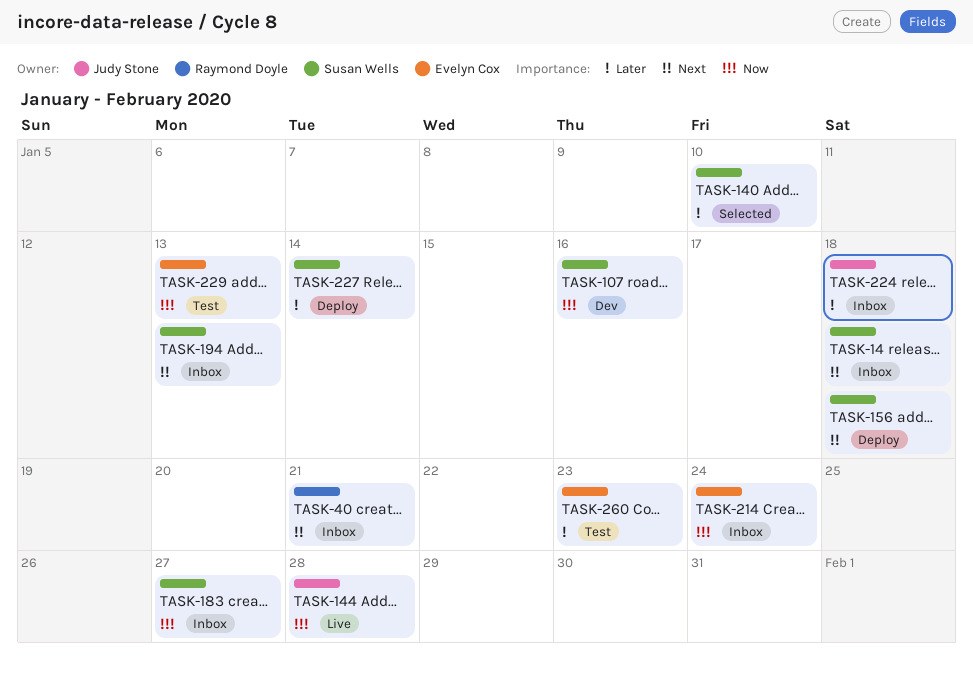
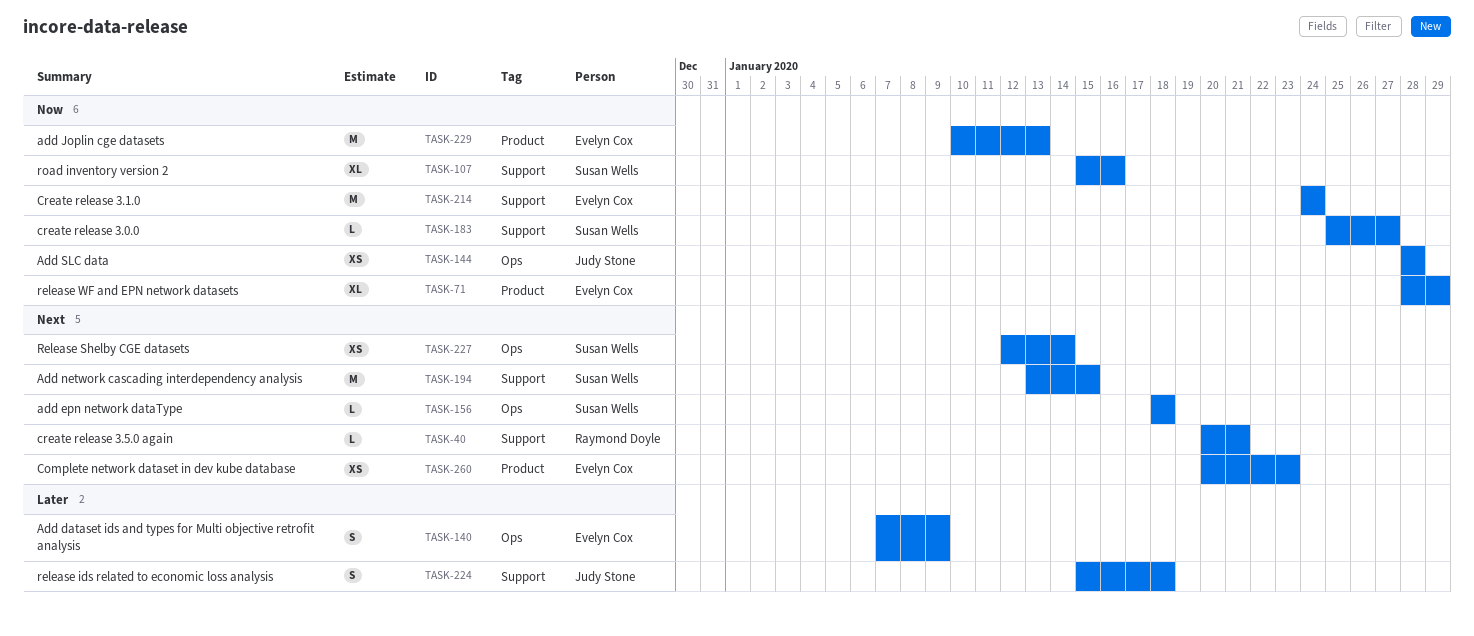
TASK-14: present -> none
TASK-71: none -> present
TASK-140, owner: Susan Wells -> Evelyn Cox
TASK-140, due: Jan 10 -> Jan 9
TASK-194, due: Jan 13 -> Jan 15
TASK-227, priority: Later -> Next
TASK-260, priority: Later -> Next

